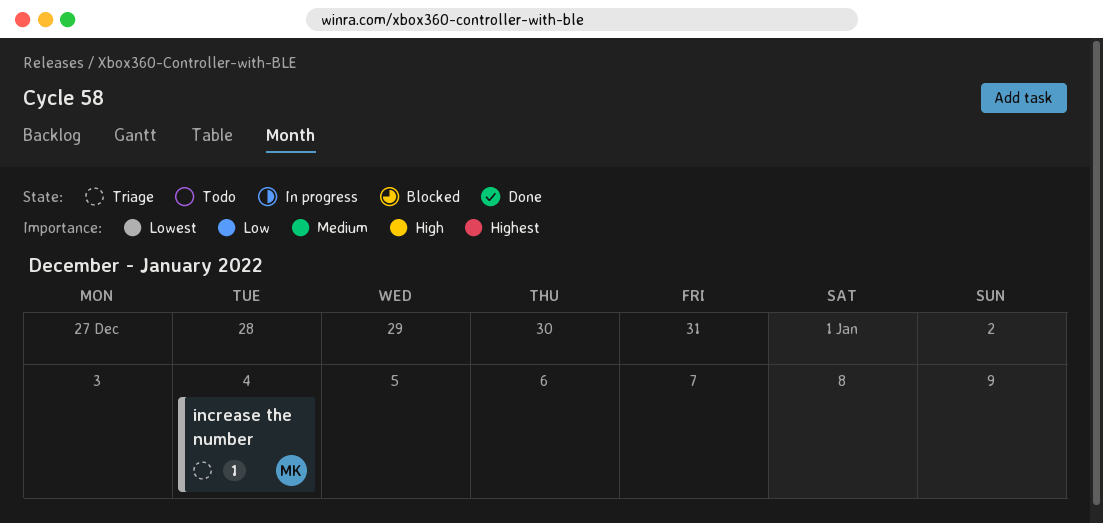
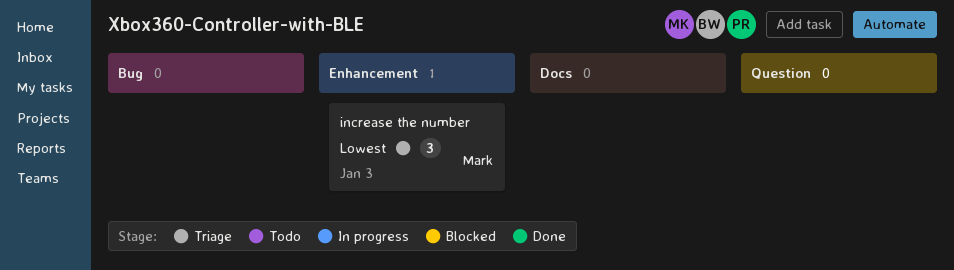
increase the number, estimate: 1 -> 3
increase the number, due: Jan 4 -> Jan 3

